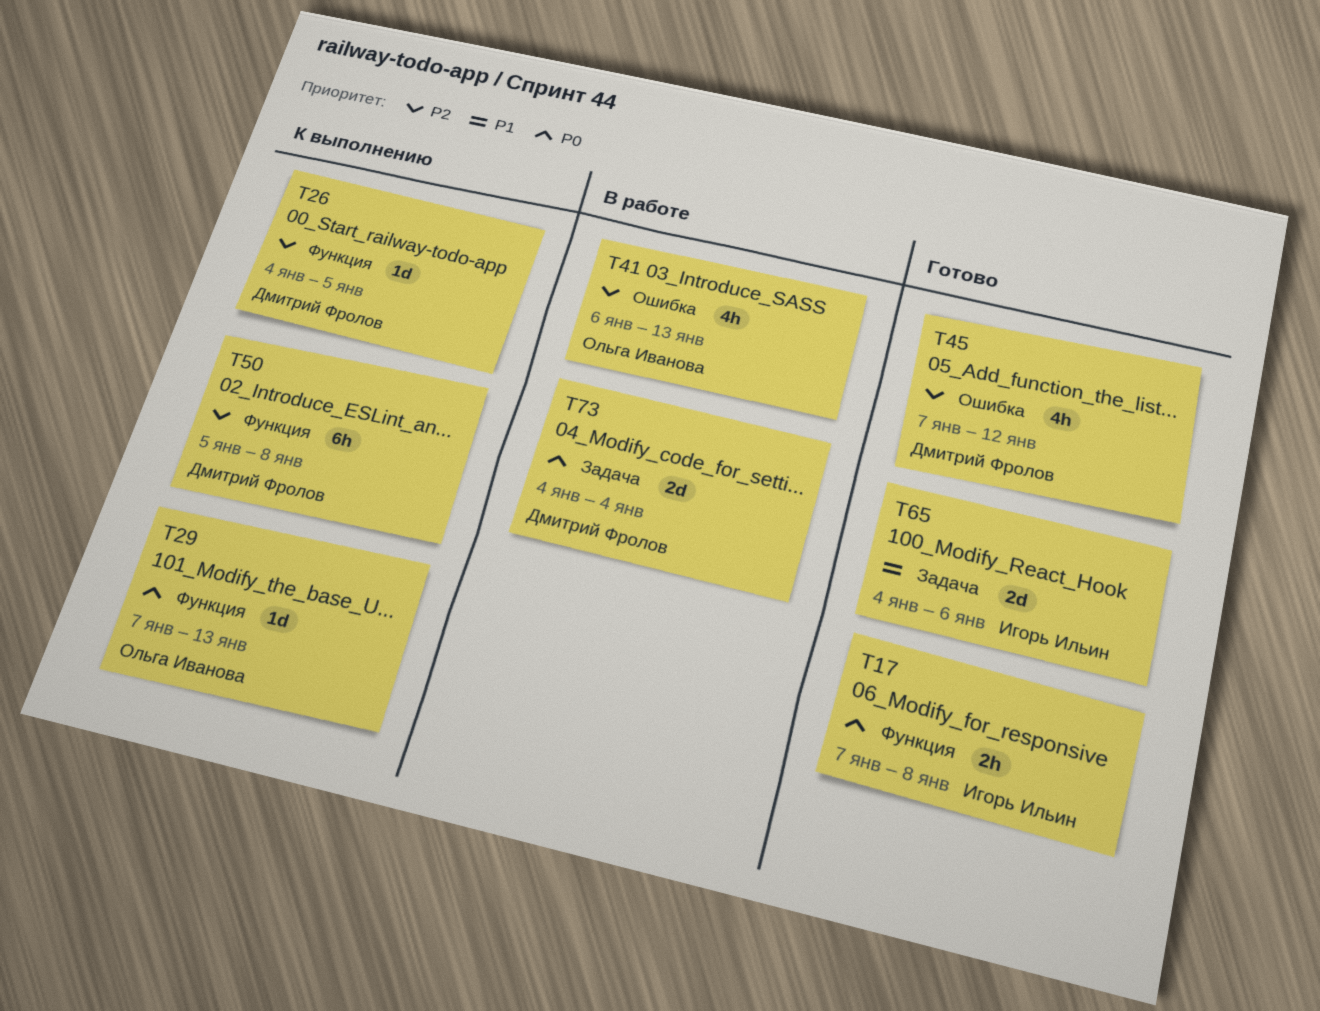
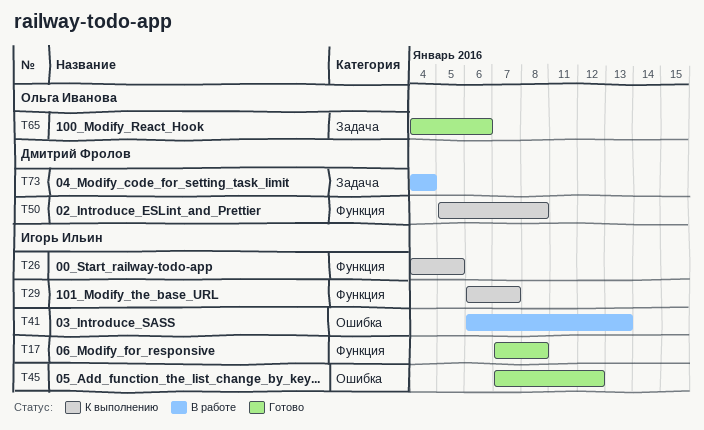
T26, owner: Дмитрий Фролов -> Игорь Ильин
T29, owner: Ольга Иванова -> Игорь Ильин
T29, start: Jan 7 -> Jan 6
T29, due: Jan 13 -> Jan 7
T41, owner: Ольга Иванова -> Игорь Ильин
T45, owner: Дмитрий Фролов -> Игорь Ильин
T65, owner: Игорь Ильин -> Ольга Иванова

